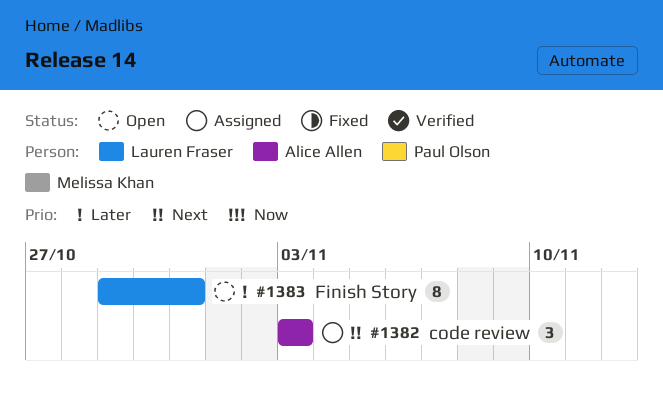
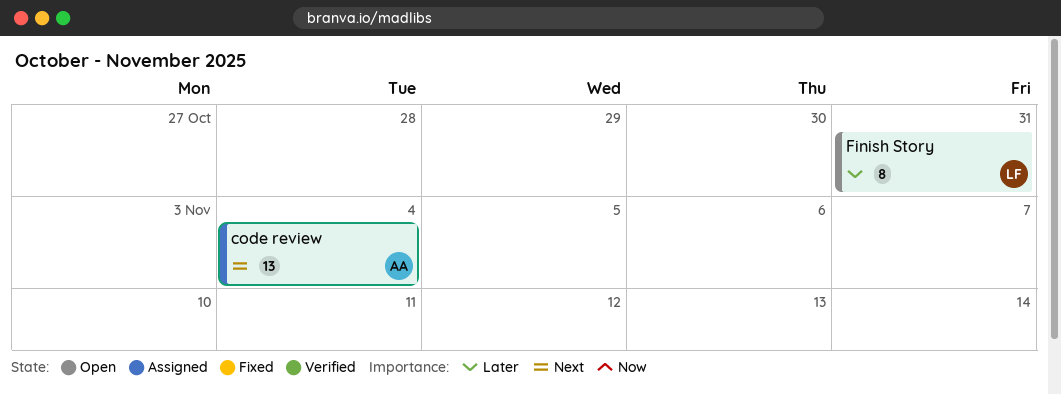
code review, estimate: 3 -> 13
code review, due: Nov 3 -> Nov 4

